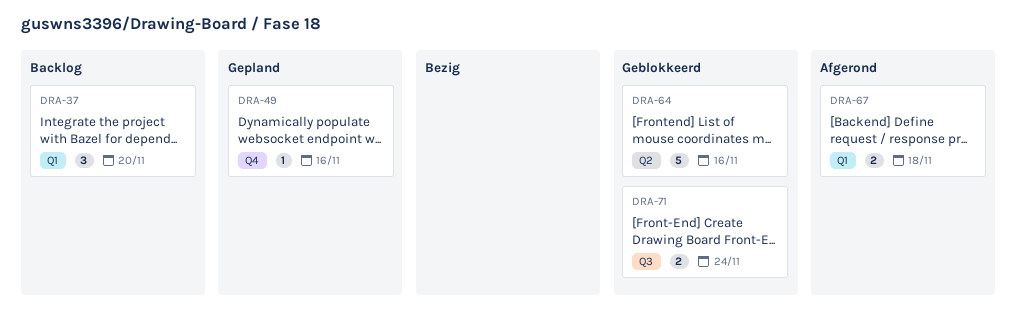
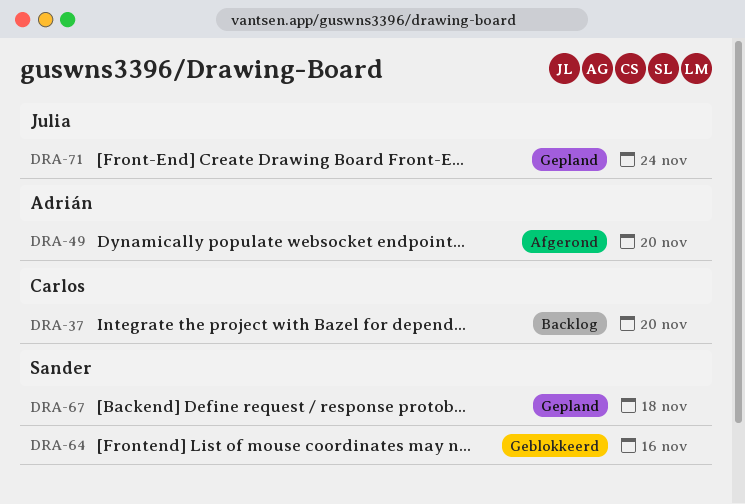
DRA-49, status: Gepland -> Afgerond
DRA-49, due: Nov 16 -> Nov 20
DRA-67, status: Afgerond -> Gepland
DRA-71, status: Geblokkeerd -> Gepland

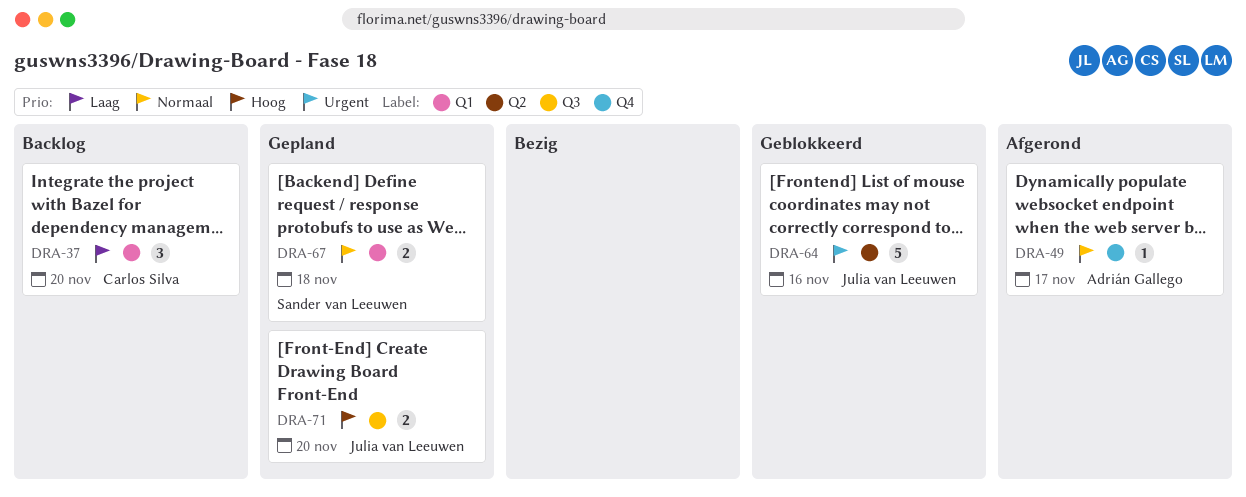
DRA-49, due: Nov 20 -> Nov 17
DRA-64, owner: Sander van Leeuwen -> Julia van Leeuwen
DRA-71, due: Nov 24 -> Nov 20

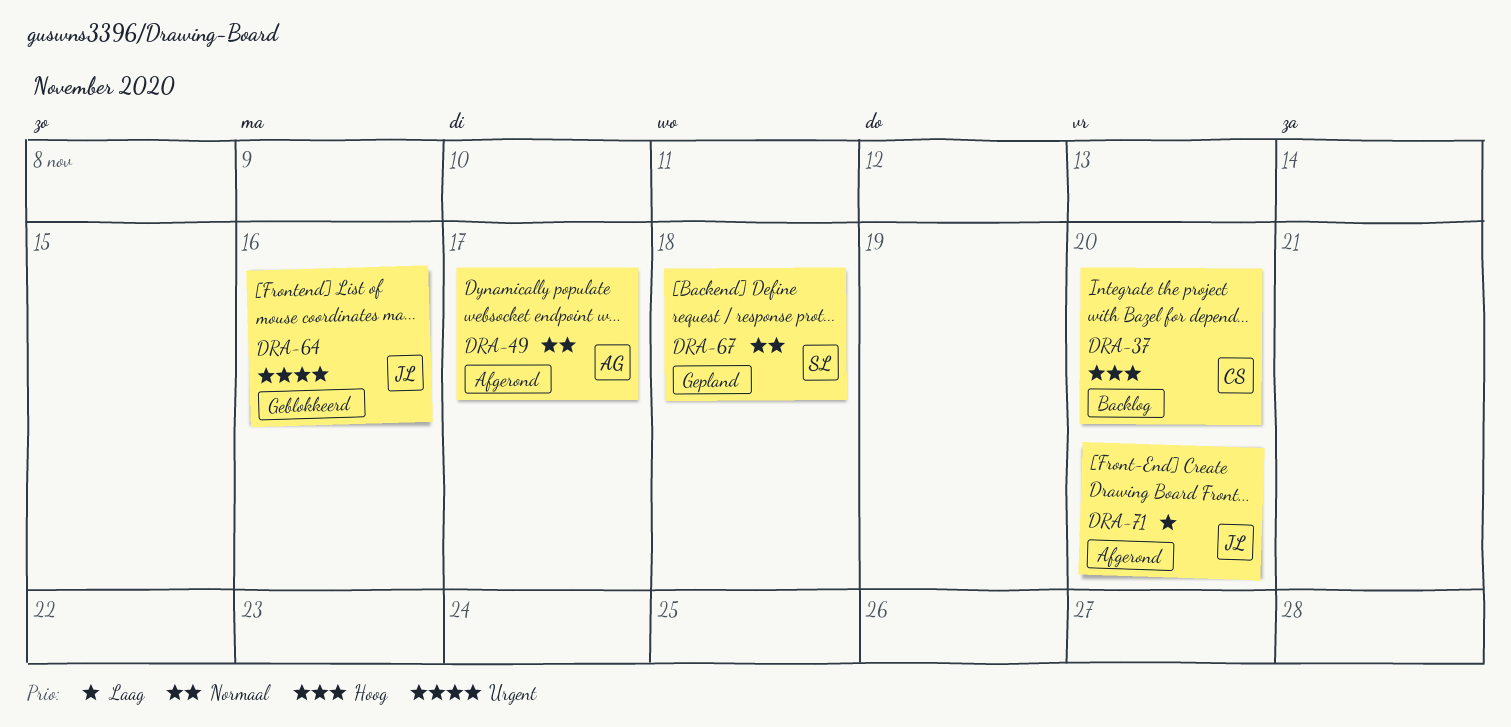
DRA-37, priority: Laag -> Hoog
DRA-71, status: Gepland -> Afgerond
DRA-71, priority: Hoog -> Laag

